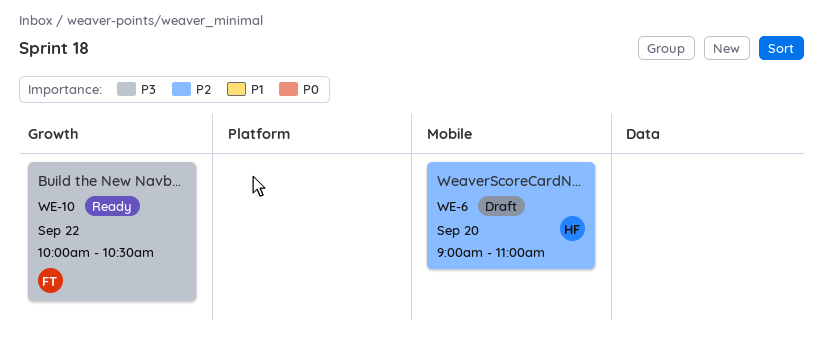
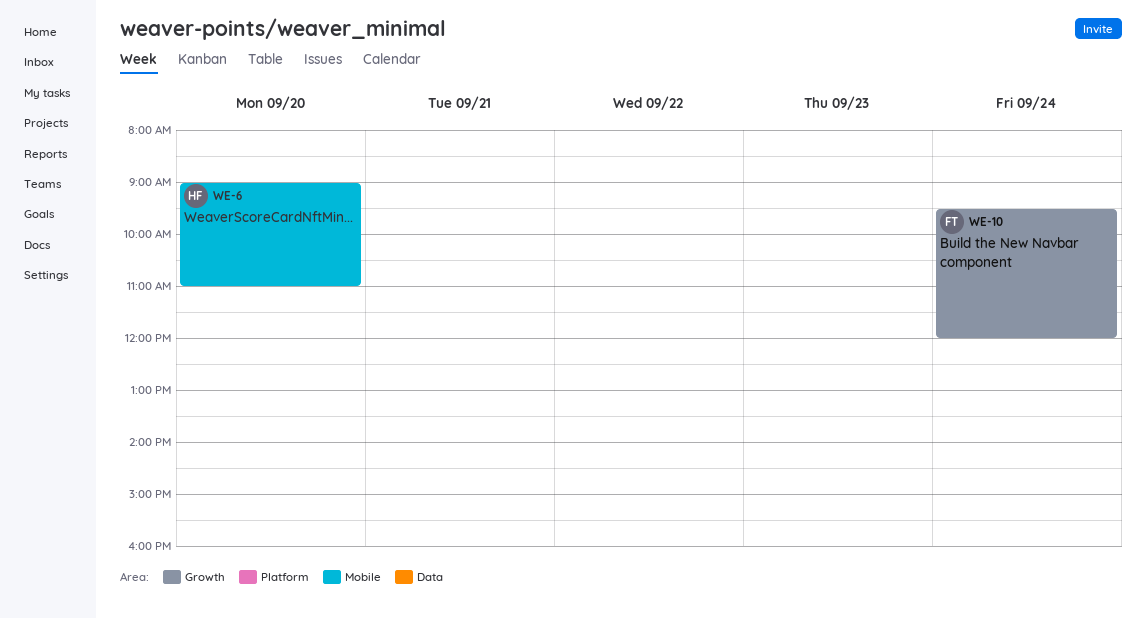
WE-10, day: Sep 22 -> Sep 24
WE-10, begins: 10:00 -> 09:30
WE-10, ends: 10:30 -> 12:00

